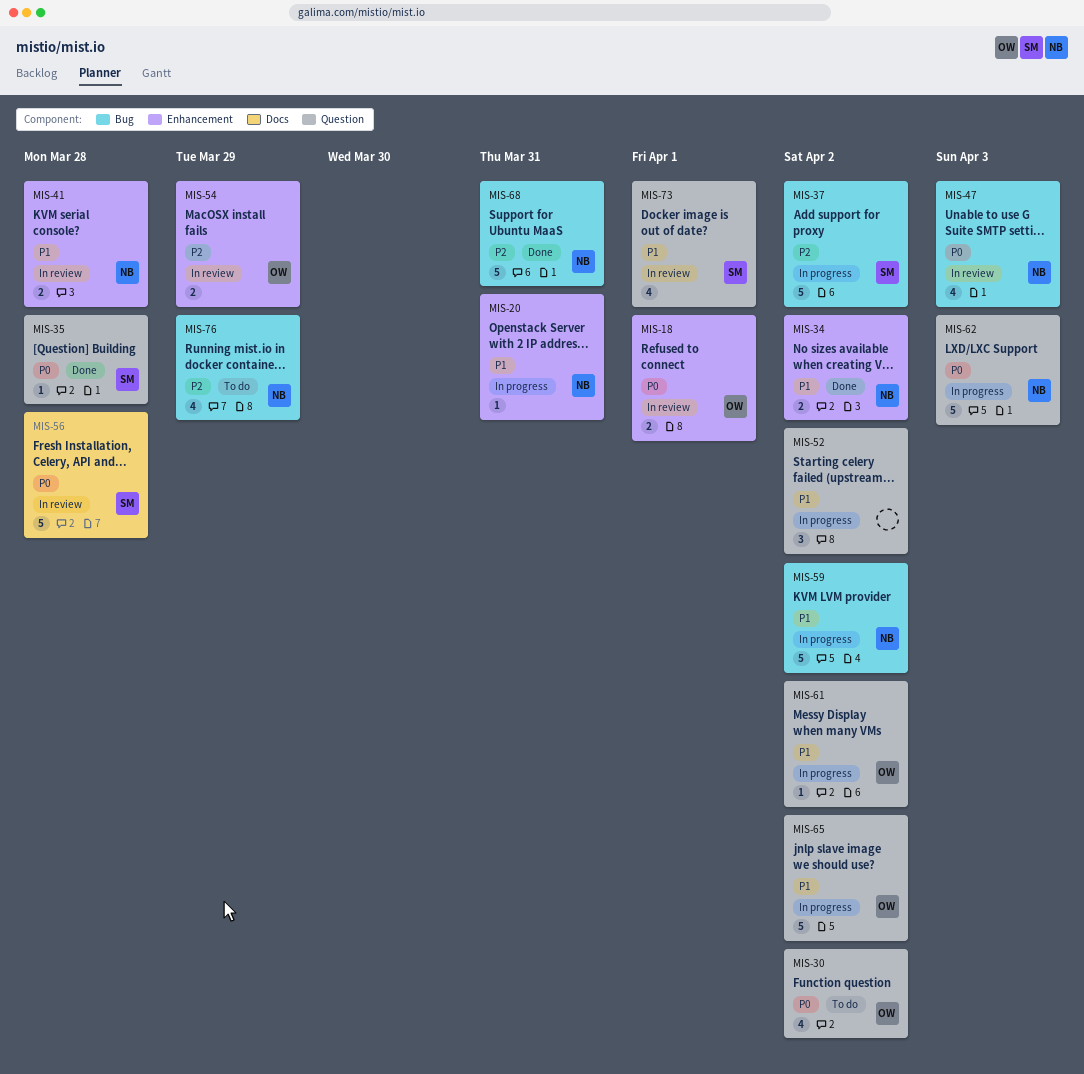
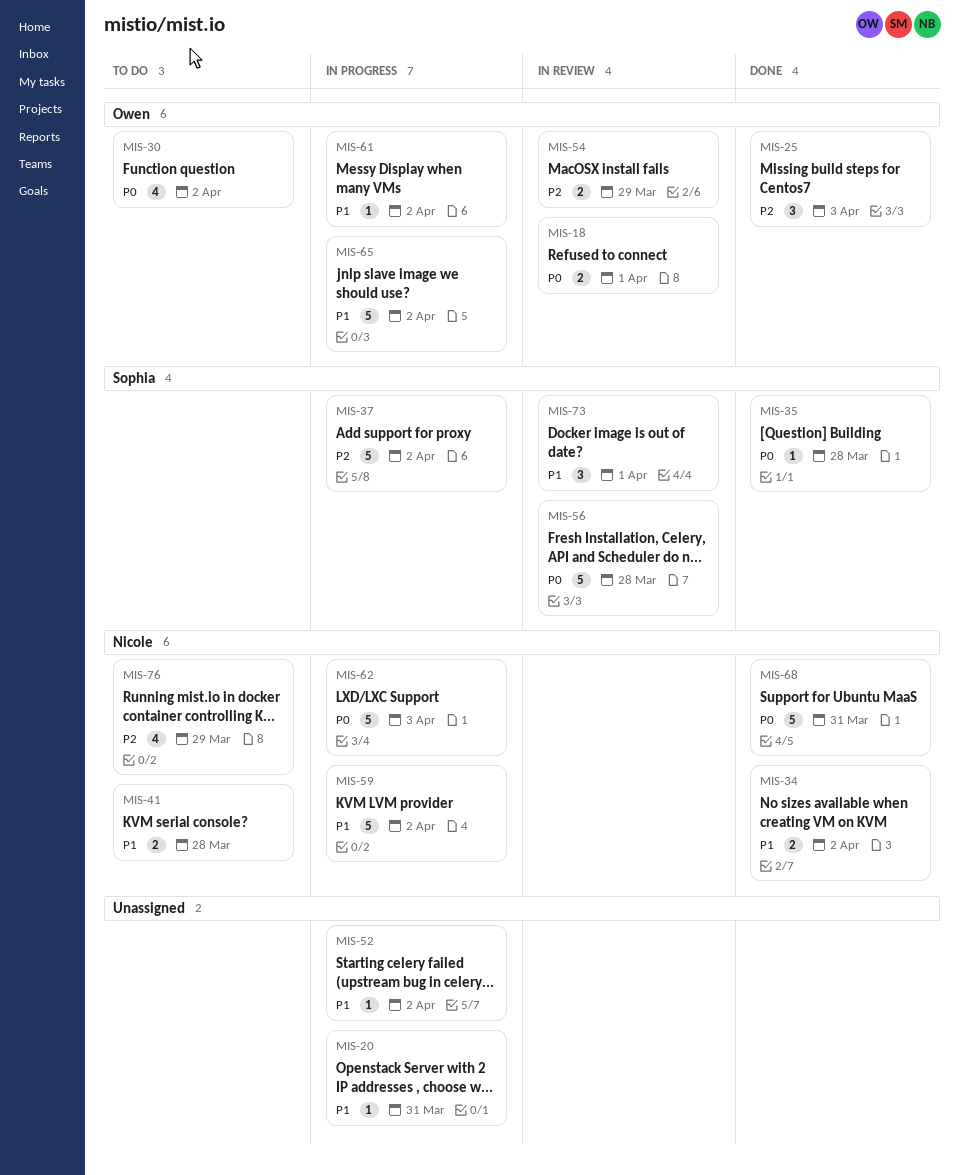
MIS-20, owner: Nicole -> none
MIS-25: none -> present
MIS-41, status: In review -> To do
MIS-47: present -> none
MIS-52, estimate: 3 -> 1
MIS-68, priority: P2 -> P0
MIS-73, estimate: 4 -> 3

